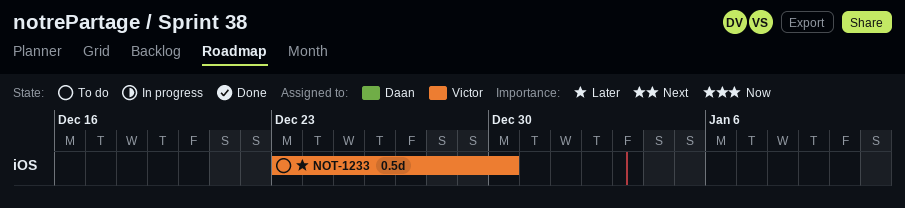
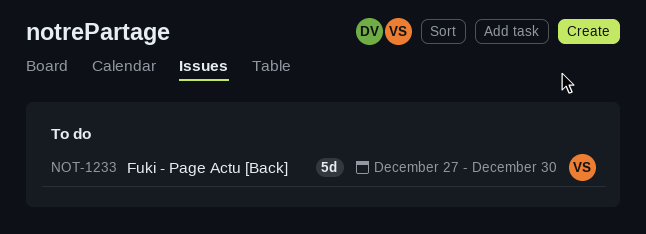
NOT-1233, estimate: 0.5d -> 5d
NOT-1233, start: Dec 23 -> Dec 27

